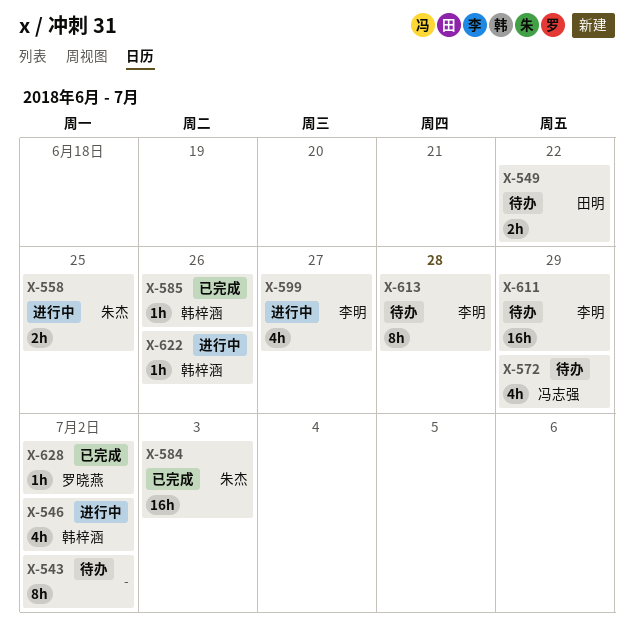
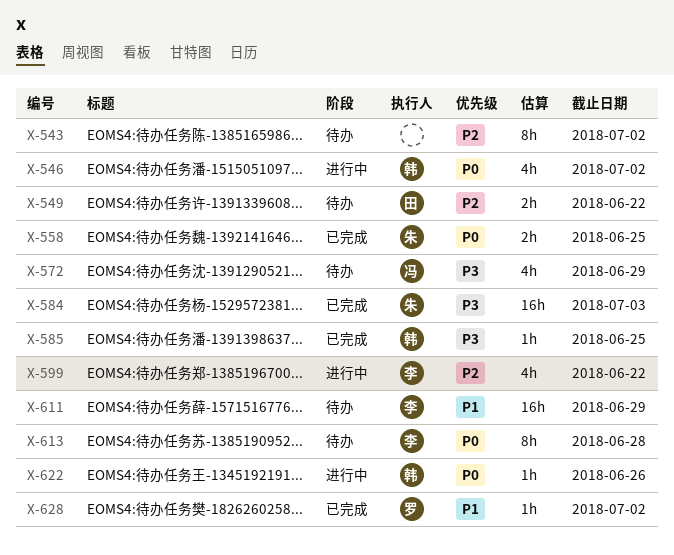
X-558, status: 进行中 -> 已完成
X-585, due: Jun 26 -> Jun 25
X-599, due: Jun 27 -> Jun 22

